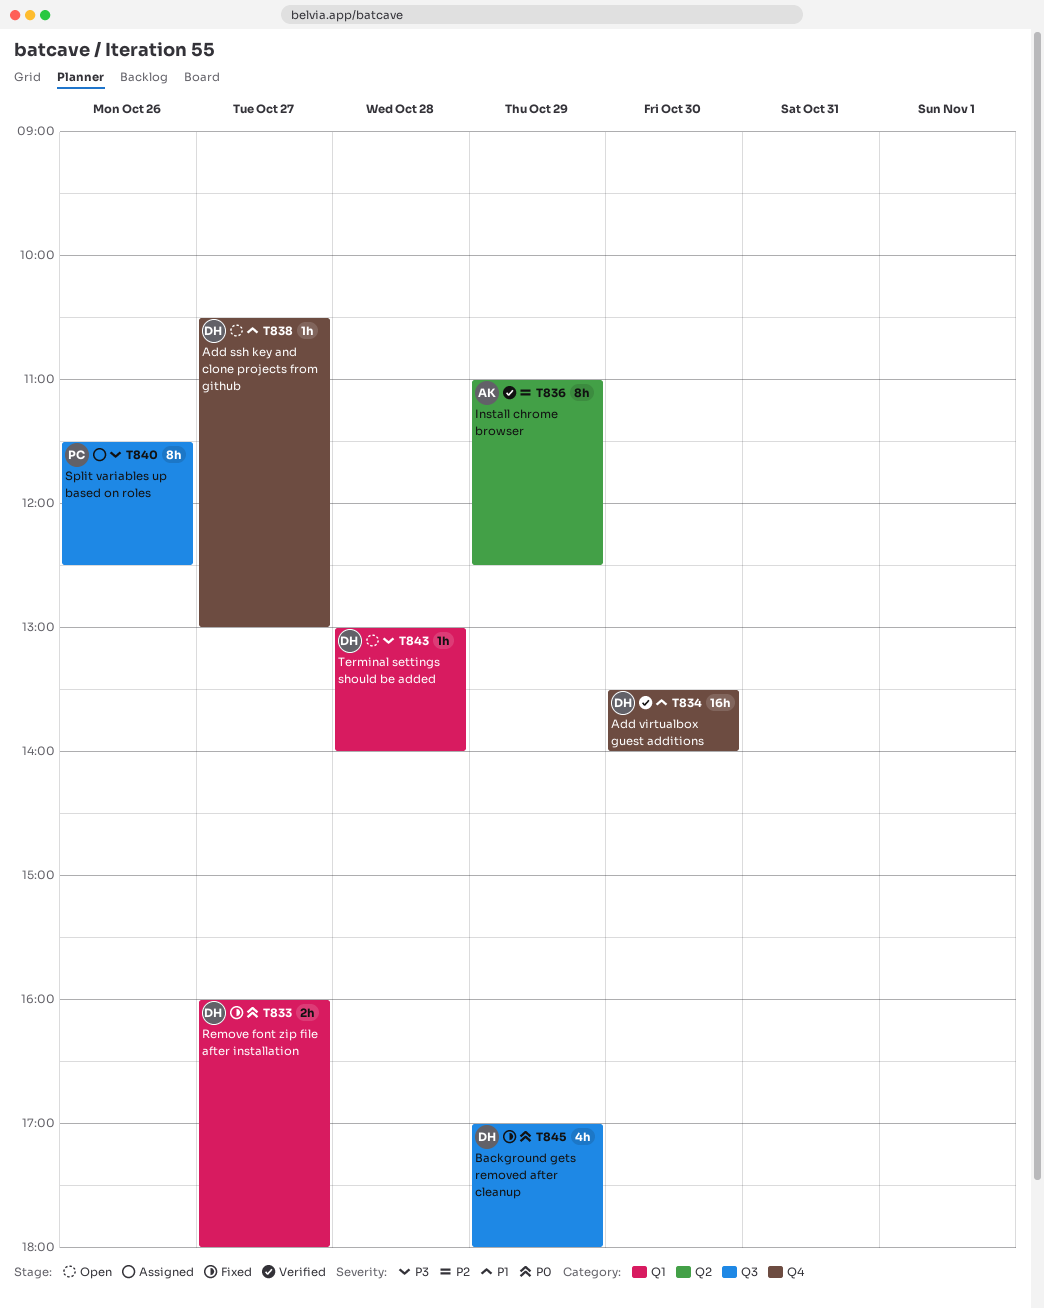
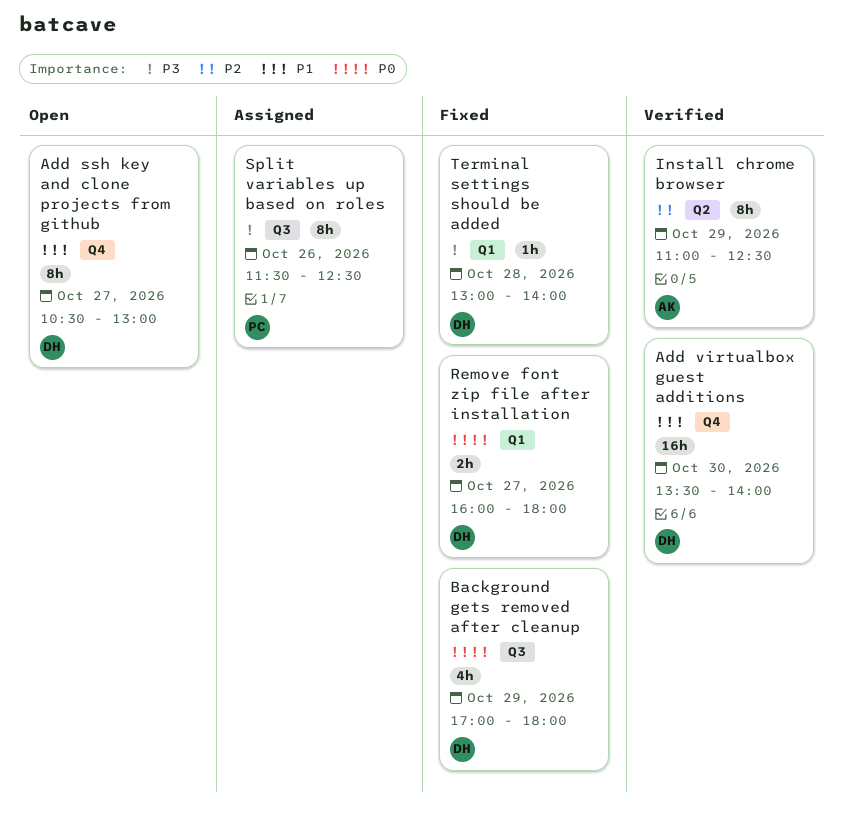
Add ssh key and clone projects from github, estimate: 1h -> 8h
Terminal settings should be added, status: Open -> Fixed

